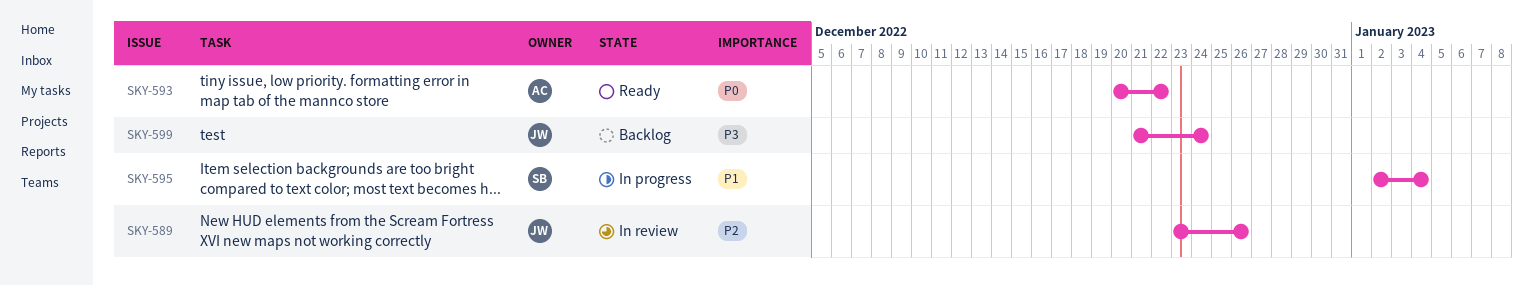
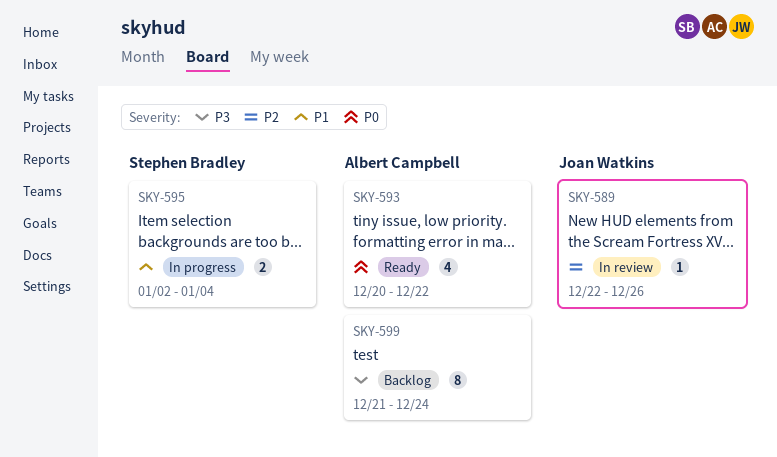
SKY-589, start: Dec 23 -> Dec 22
SKY-599, owner: Joan Watkins -> Albert Campbell

